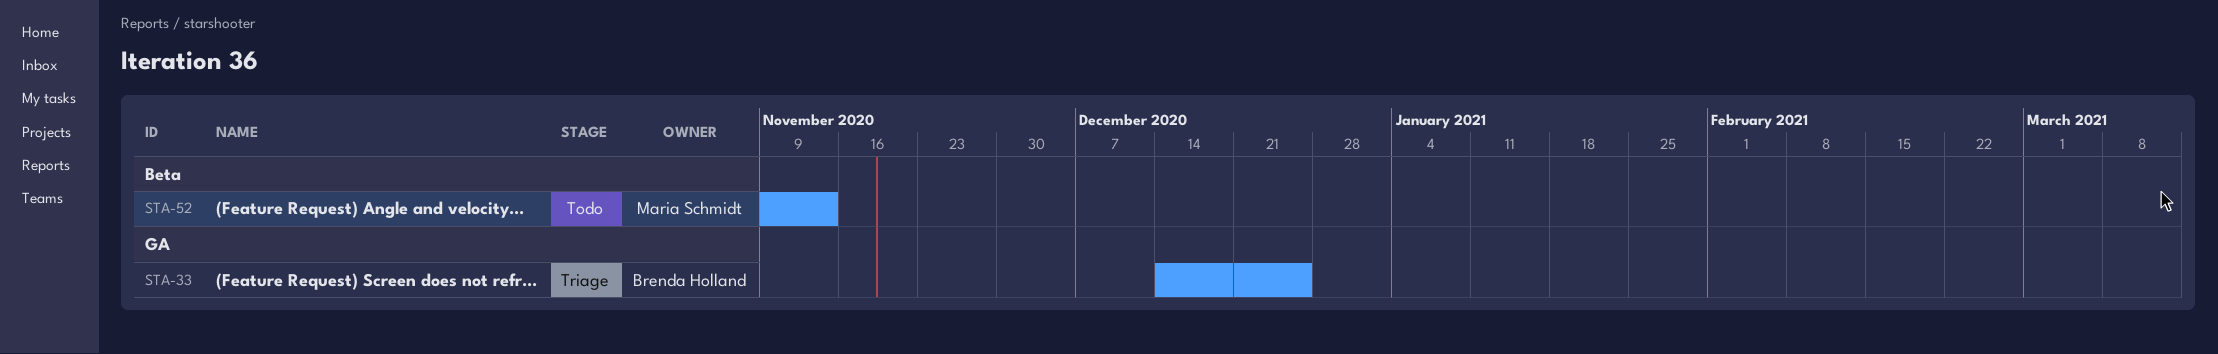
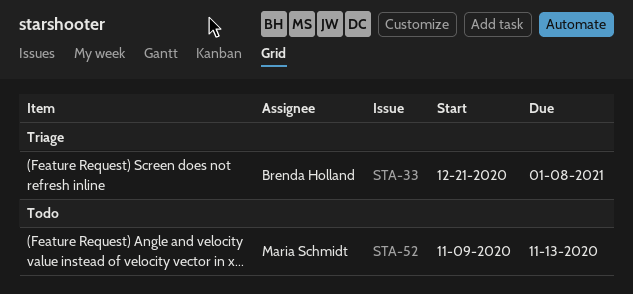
STA-33, start: Dec 14 -> Dec 21
STA-33, due: Dec 25 -> Jan 8

